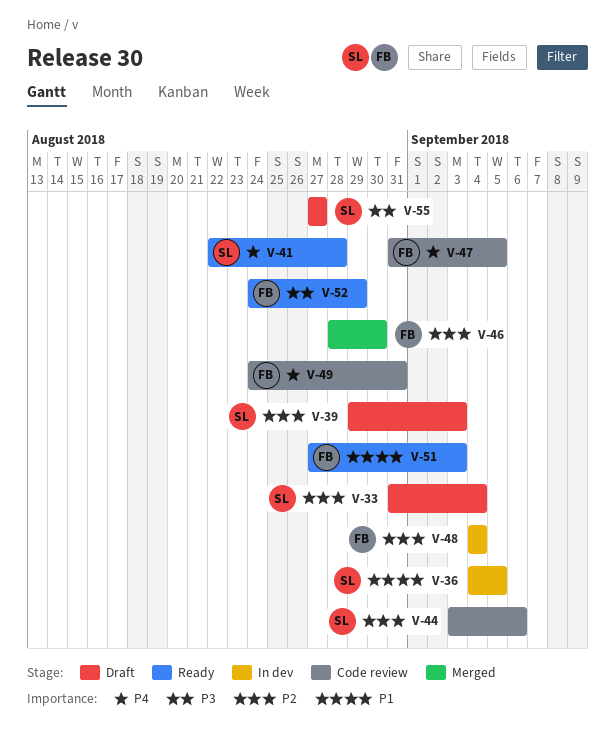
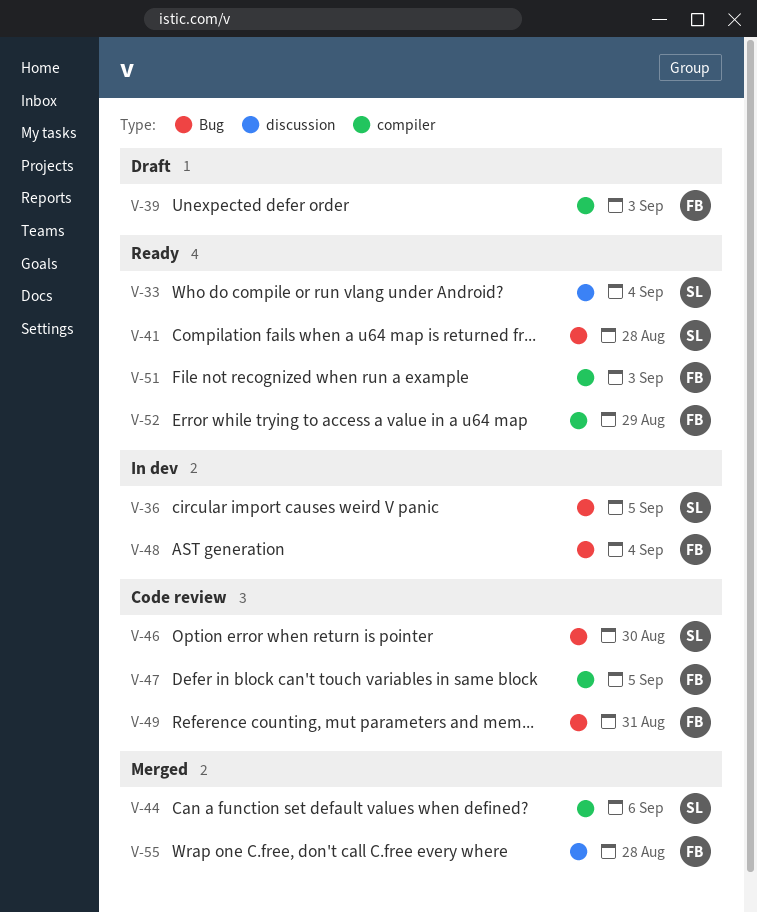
V-33, status: Draft -> Ready
V-39, owner: SL -> FB
V-44, status: Code review -> Merged
V-46, status: Merged -> Code review
V-46, owner: FB -> SL
V-55, status: Draft -> Merged
V-55, owner: SL -> FB
V-55, due: Aug 27 -> Aug 28

